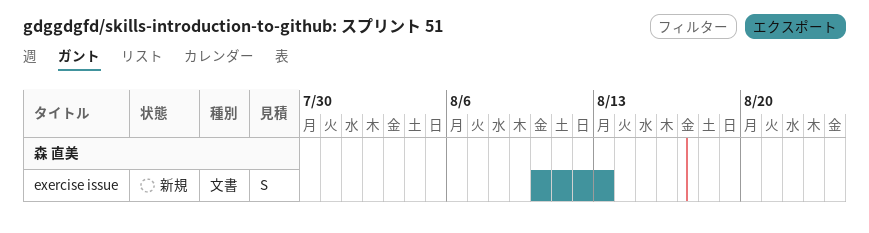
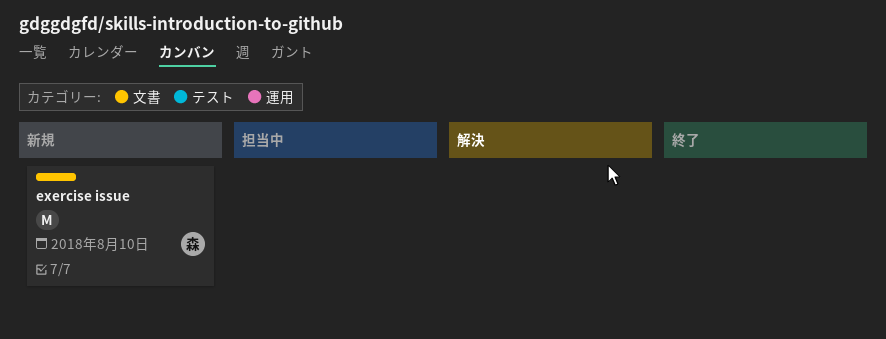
exercise issue, estimate: S -> M
exercise issue, due: Aug 13 -> Aug 10

